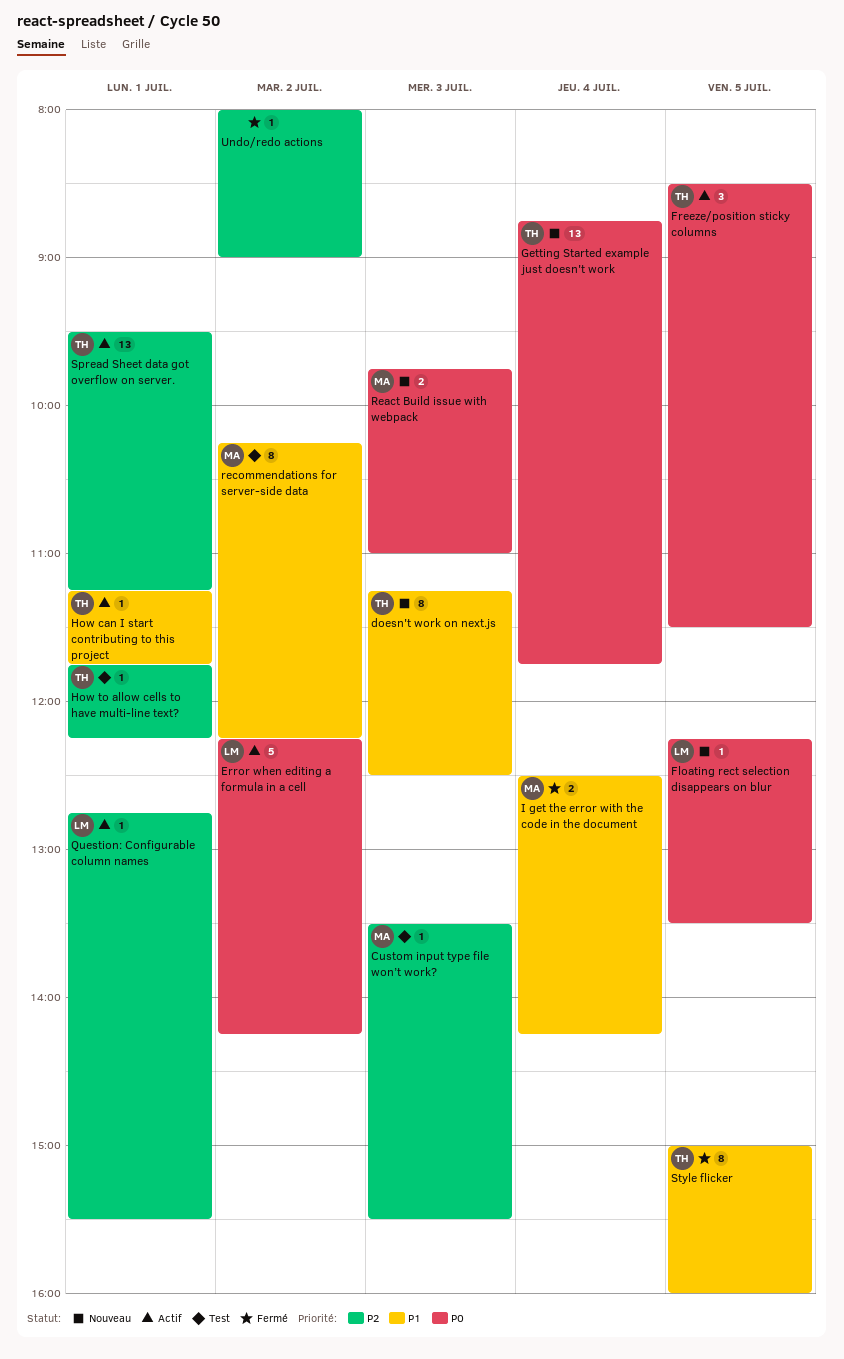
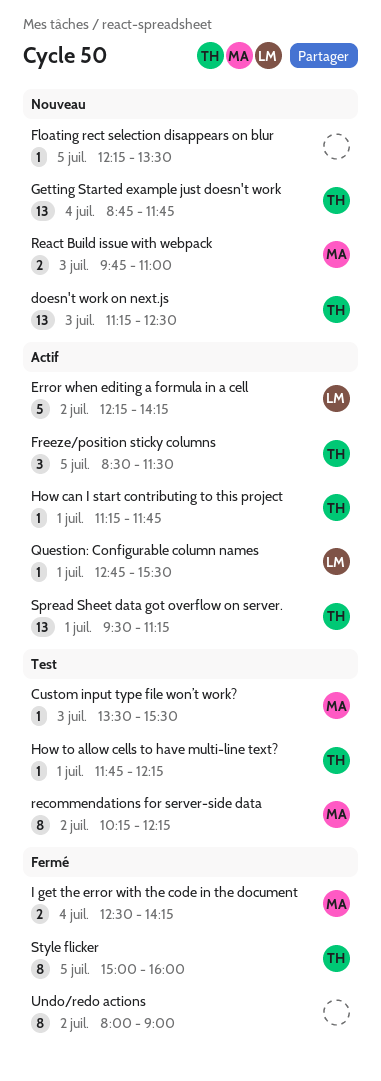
doesn't work on next.js, estimate: 8 -> 13
Floating rect selection disappears on blur, owner: LM -> none
Undo/redo actions, estimate: 1 -> 8

